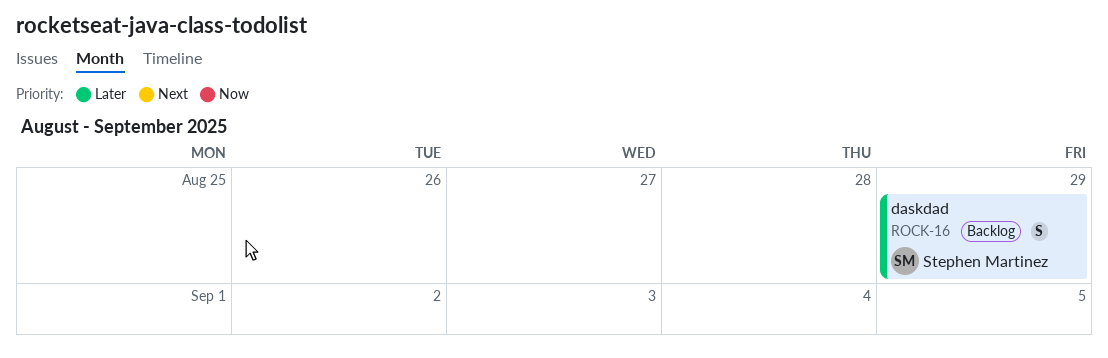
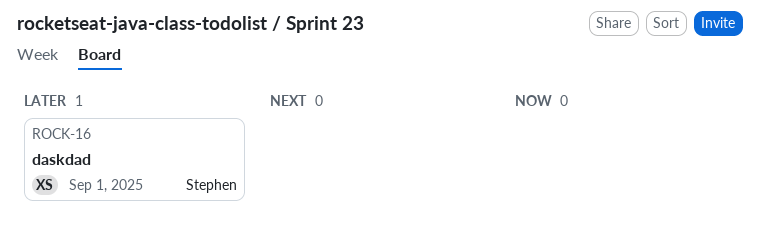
ROCK-16, estimate: S -> XS
ROCK-16, due: Aug 29 -> Sep 1

